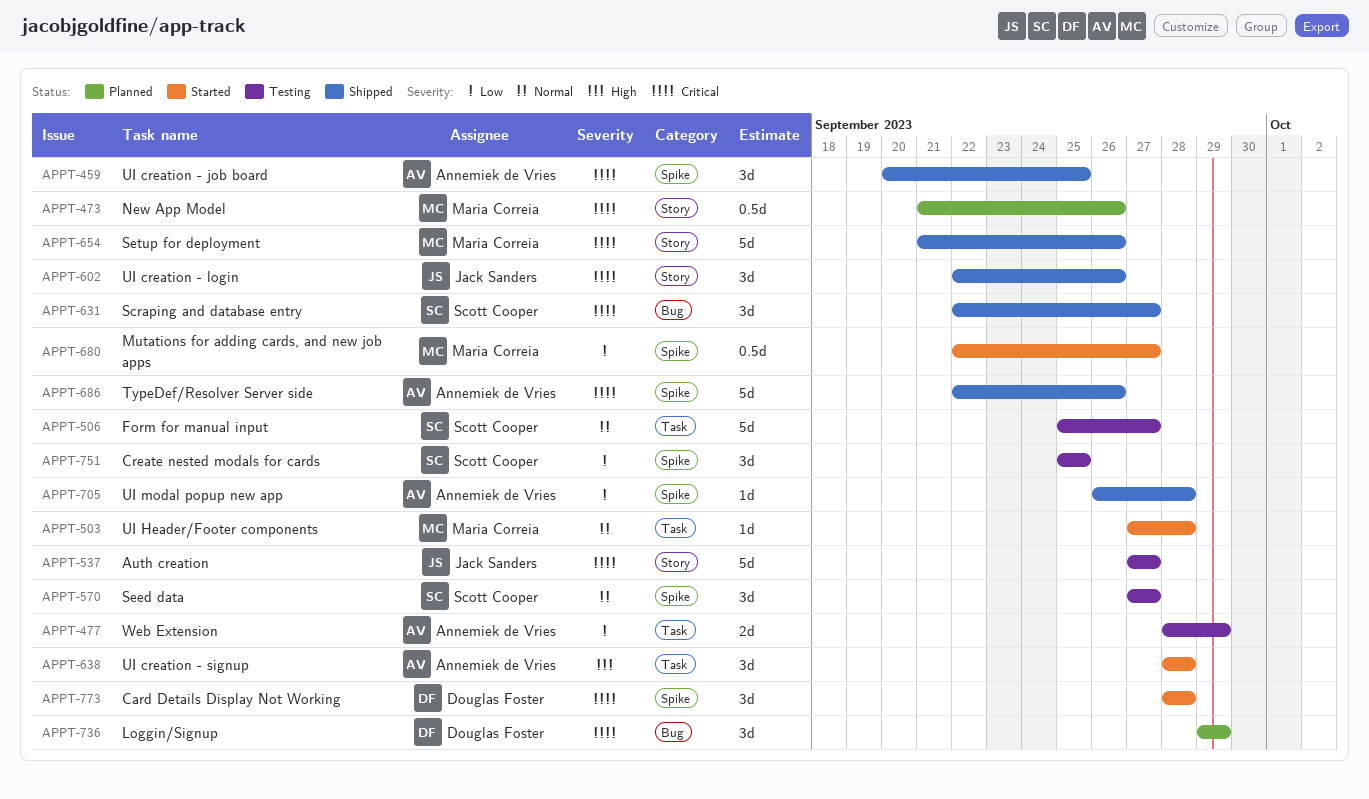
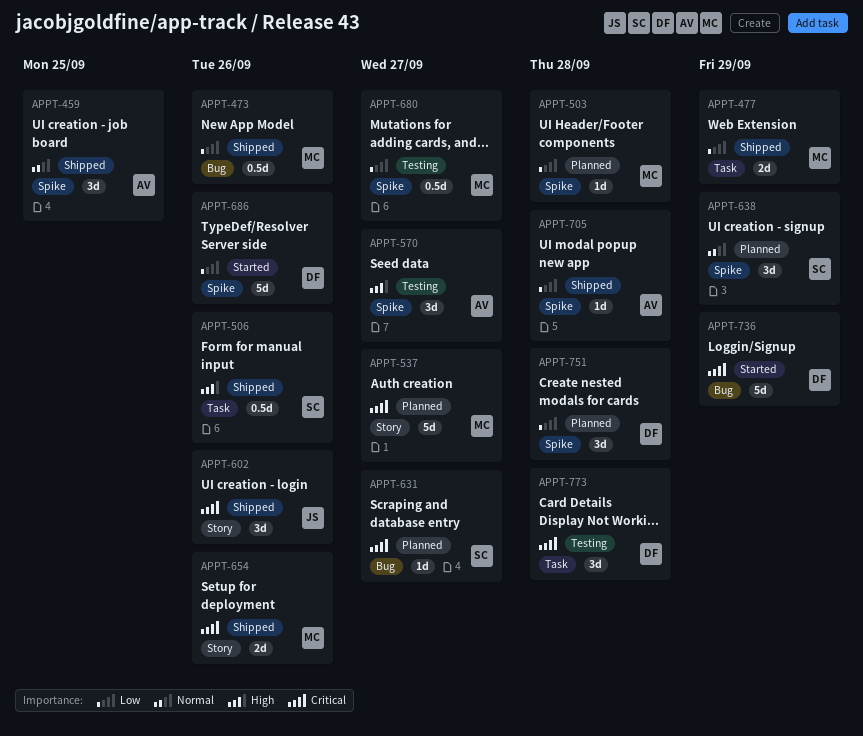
APPT-459, priority: Critical -> Normal
APPT-473, status: Planned -> Shipped
APPT-473, priority: Critical -> Low
APPT-473, label: Story -> Bug
APPT-477, status: Testing -> Shipped
APPT-477, owner: Annemiek de Vries -> Maria Correia
APPT-503, status: Started -> Planned
APPT-503, priority: Normal -> Low
APPT-503, label: Task -> Spike
APPT-506, status: Testing -> Shipped
APPT-506, priority: Normal -> High
APPT-506, estimate: 5d -> 0.5d
APPT-506, due: Sep 27 -> Sep 26
APPT-537, status: Testing -> Planned
APPT-537, owner: Jack Sanders -> Maria Correia
APPT-570, owner: Scott Cooper -> Annemiek de Vries
APPT-570, priority: Normal -> High
APPT-631, status: Shipped -> Planned
APPT-631, estimate: 3d -> 1d
APPT-638, status: Started -> Planned
APPT-638, owner: Annemiek de Vries -> Scott Cooper
APPT-638, priority: High -> Normal
APPT-638, label: Task -> Spike
APPT-638, due: Sep 28 -> Sep 29
APPT-654, estimate: 5d -> 2d
APPT-680, status: Started -> Testing
APPT-686, status: Shipped -> Started
APPT-686, owner: Annemiek de Vries -> Douglas Foster
APPT-686, priority: Critical -> Low
APPT-736, status: Planned -> Started
APPT-736, estimate: 3d -> 5d
APPT-751, status: Testing -> Planned
APPT-751, owner: Scott Cooper -> Douglas Foster
APPT-751, due: Sep 25 -> Sep 28
APPT-773, status: Started -> Testing
APPT-773, label: Spike -> Task

